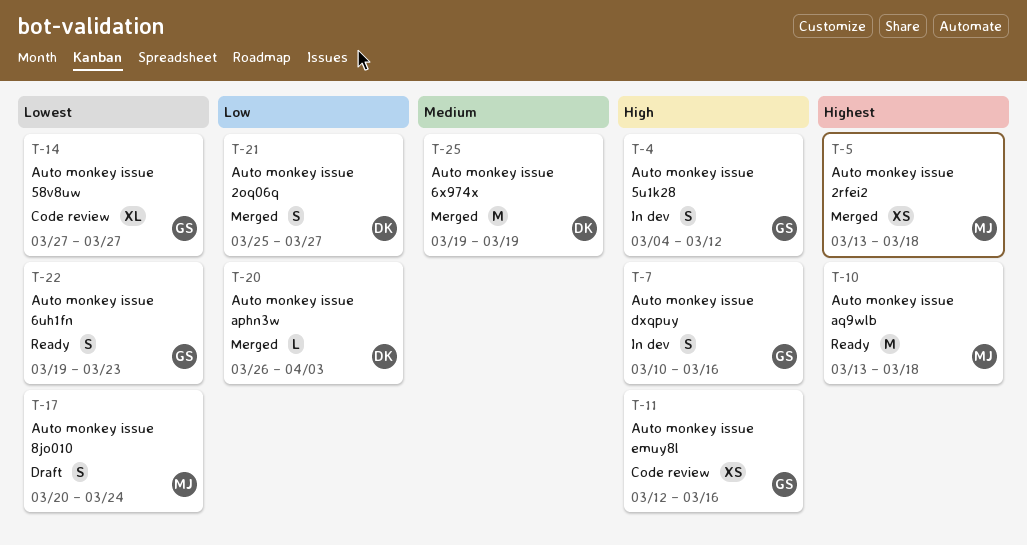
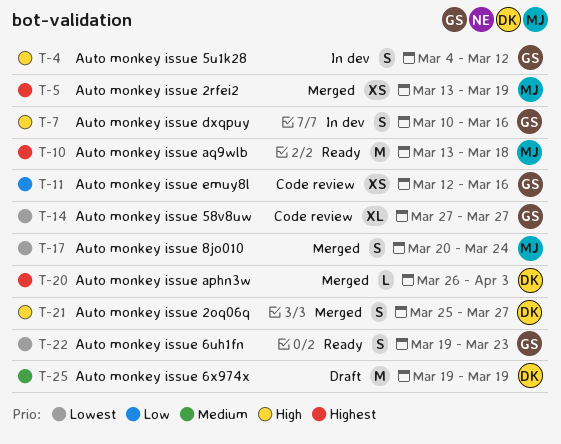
T-5, due: Mar 18 -> Mar 19
T-11, priority: High -> Low
T-17, status: Draft -> Merged
T-20, priority: Low -> Highest
T-21, priority: Low -> High
T-25, status: Merged -> Draft

